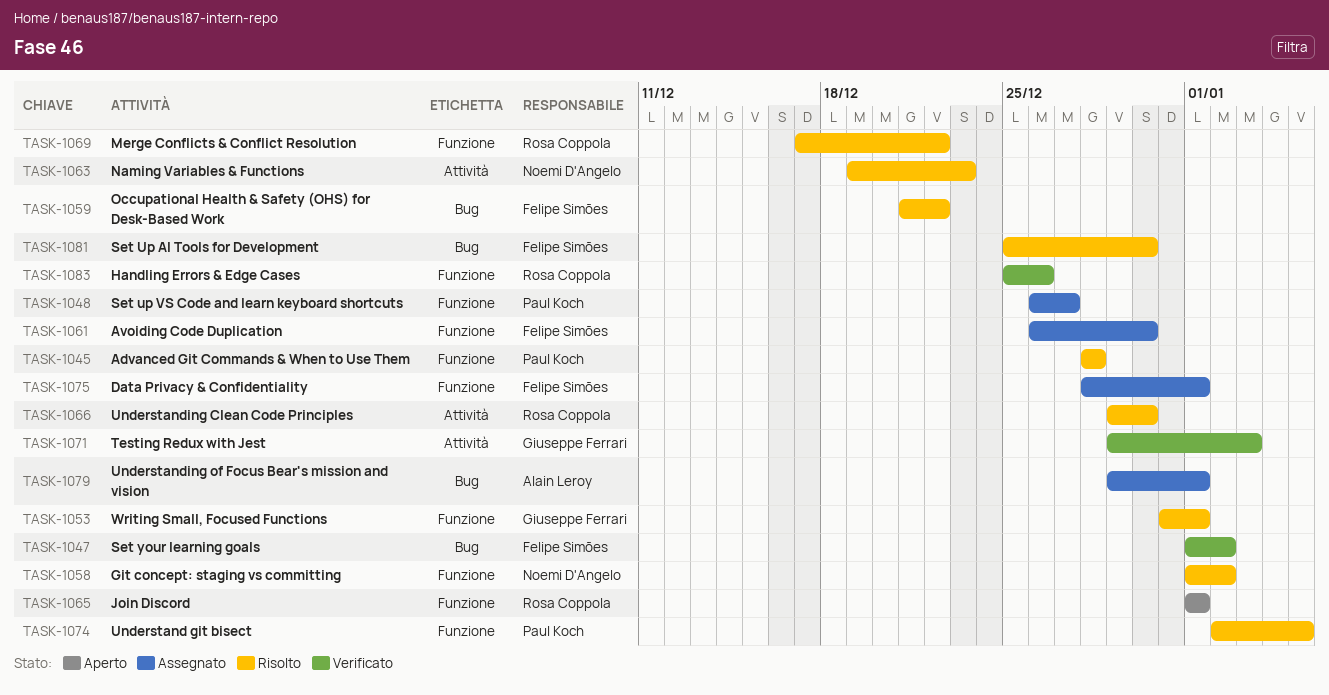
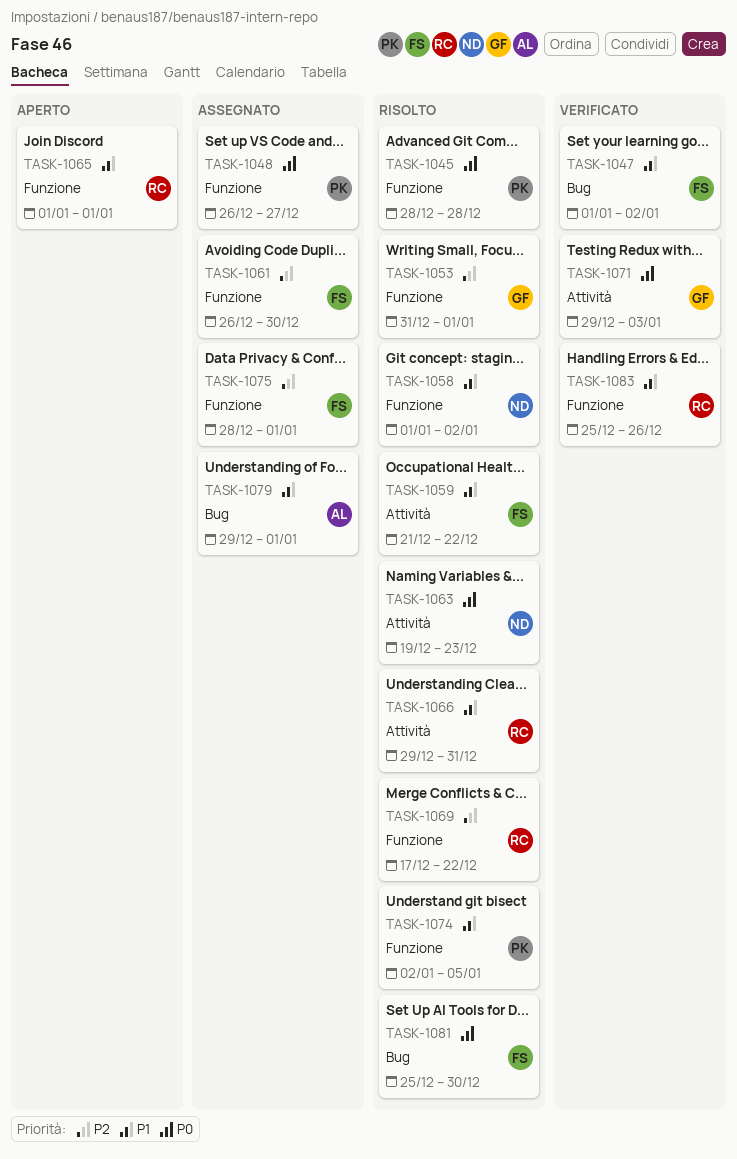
TASK-1059, label: Bug -> Attività
TASK-1066, due: Dec 30 -> Dec 31

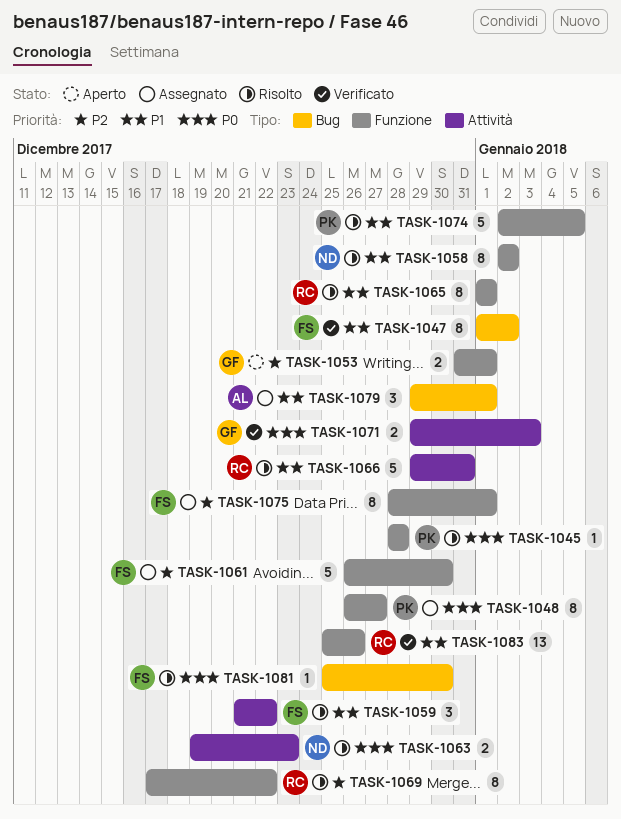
TASK-1053, status: Risolto -> Aperto
TASK-1058, start: Jan 1 -> Jan 2
TASK-1065, status: Aperto -> Risolto

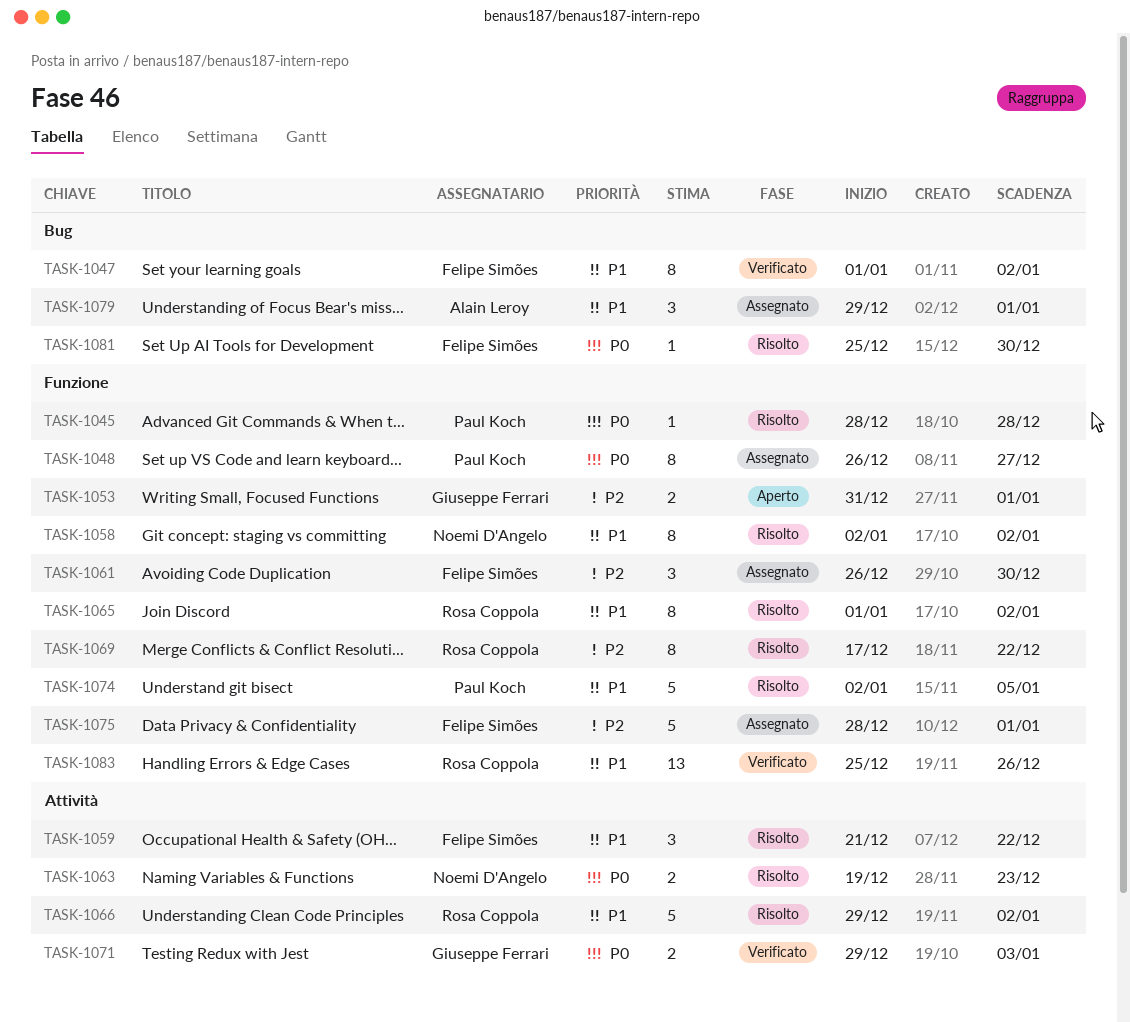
TASK-1061, estimate: 5 -> 3
TASK-1065, due: Jan 1 -> Jan 2
TASK-1066, due: Dec 31 -> Jan 2
TASK-1075, estimate: 8 -> 5

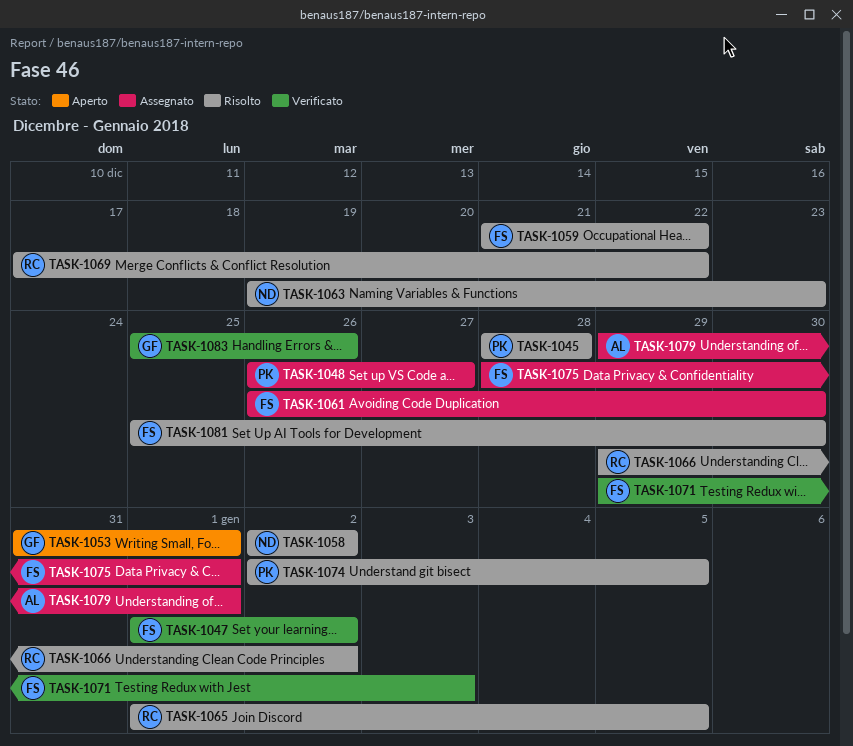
TASK-1065, due: Jan 2 -> Jan 5
TASK-1071, owner: Giuseppe Ferrari -> Felipe Simões
TASK-1083, owner: Rosa Coppola -> Giuseppe Ferrari

